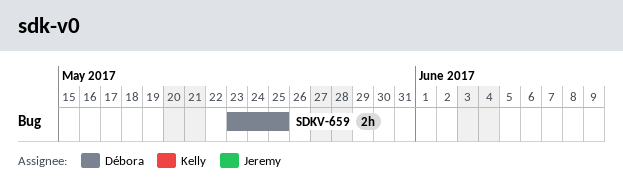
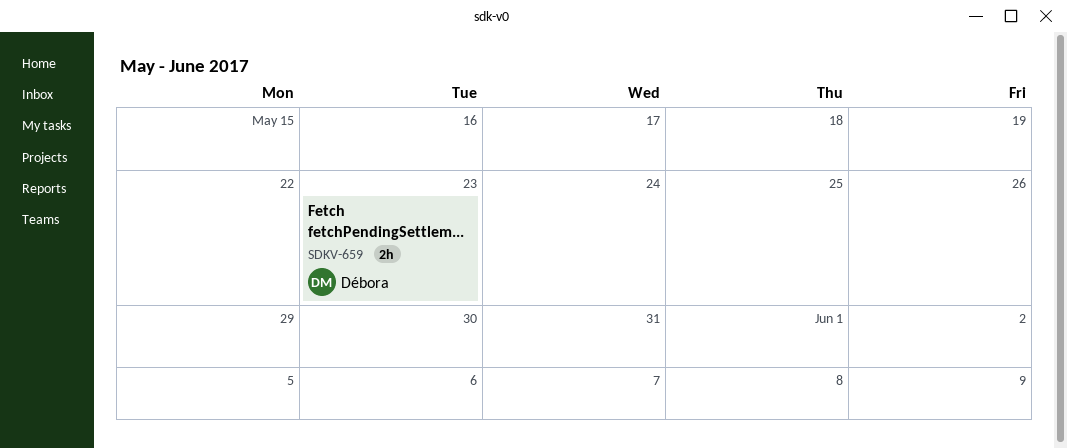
SDKV-659, due: May 25 -> May 23

